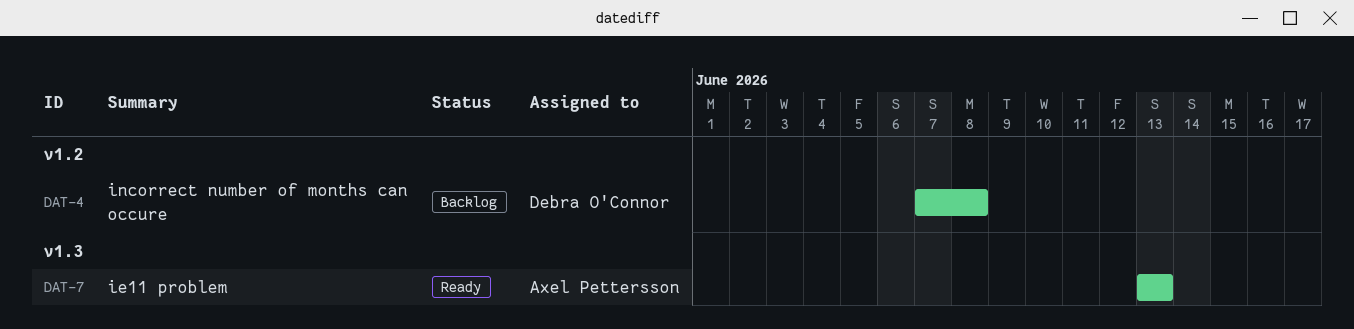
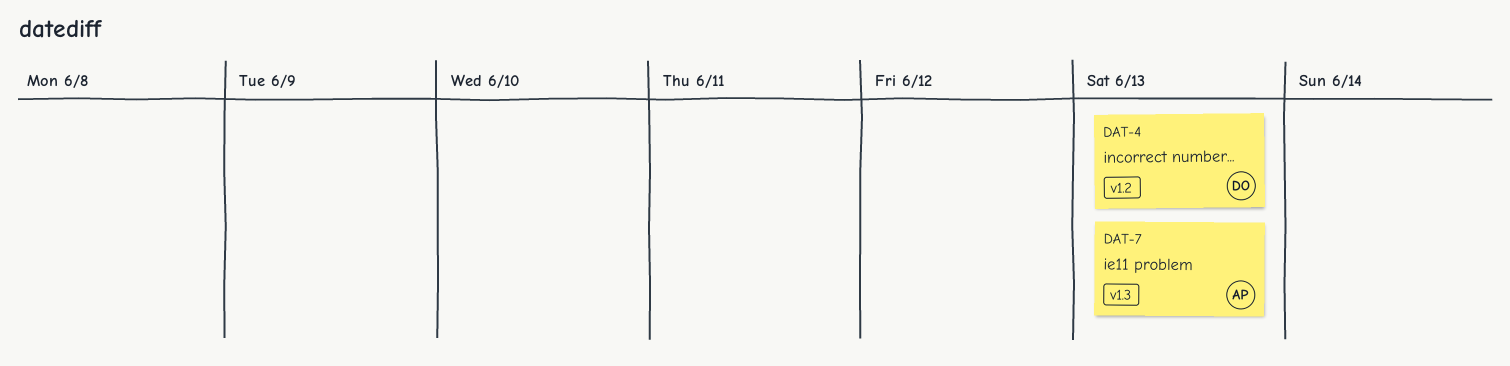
DAT-4, due: Jun 8 -> Jun 13

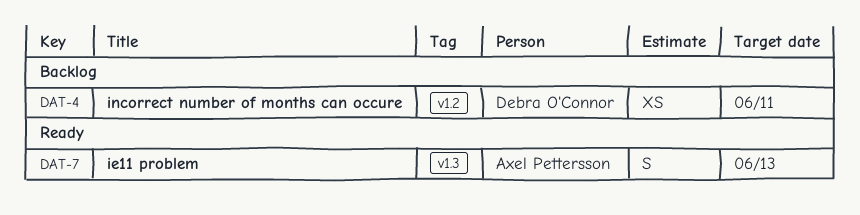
DAT-4, due: Jun 13 -> Jun 11

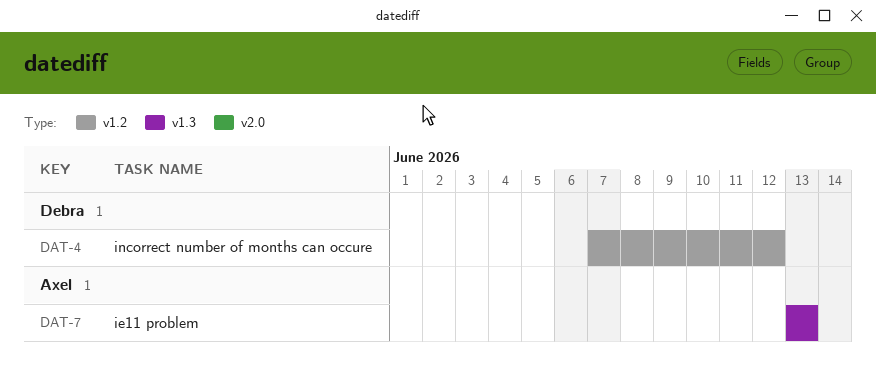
DAT-4, due: Jun 11 -> Jun 12

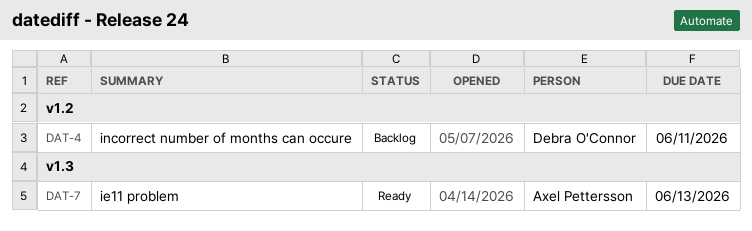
DAT-4, due: Jun 12 -> Jun 11

